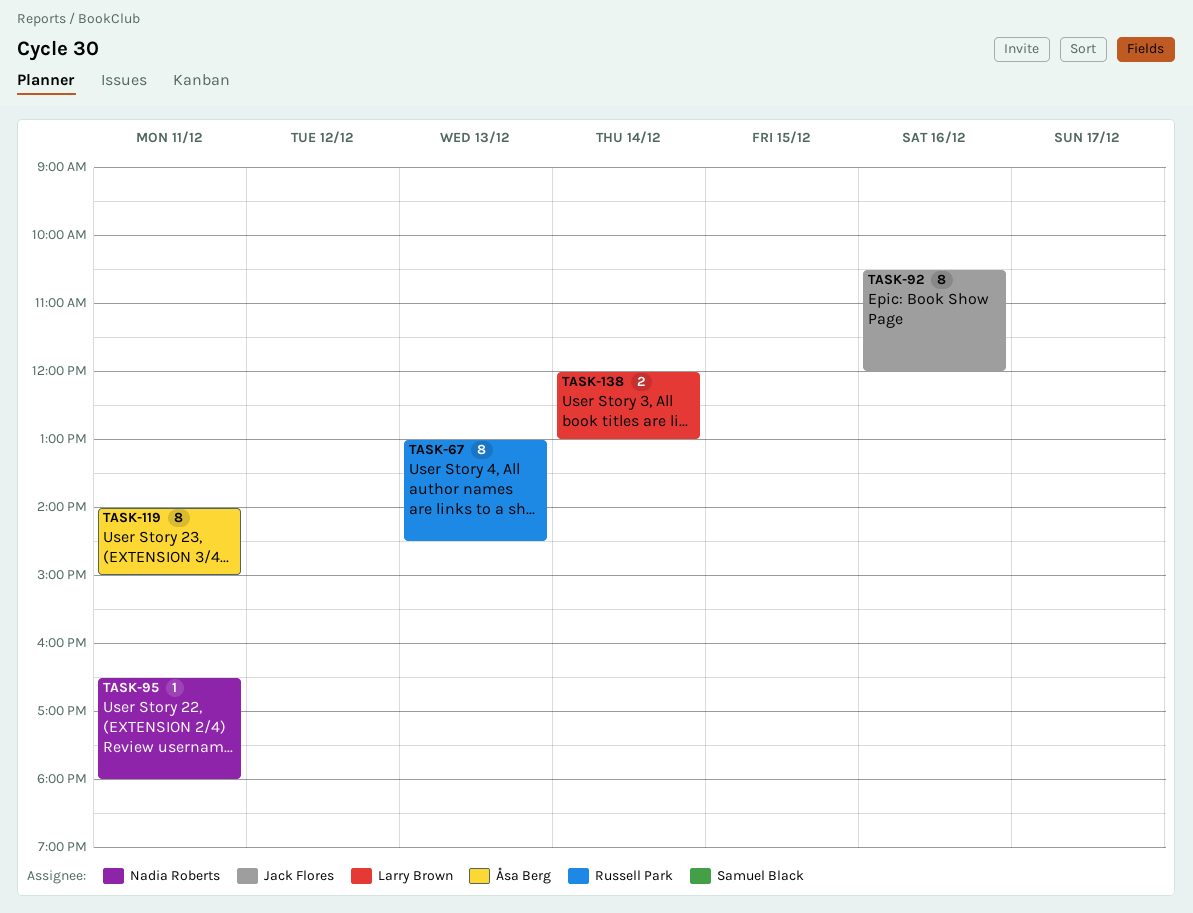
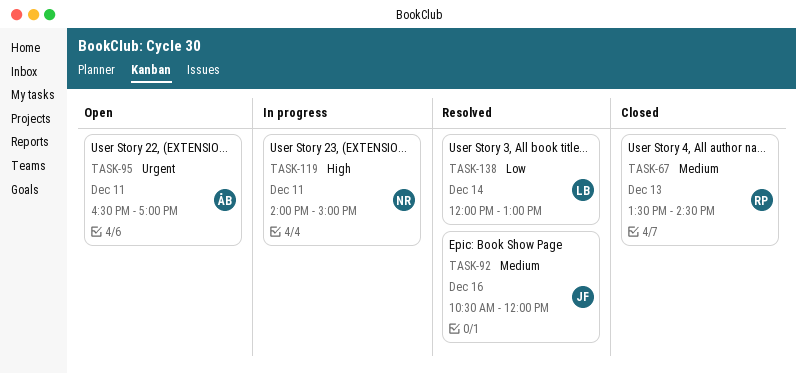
TASK-67, begins: 13:00 -> 13:30
TASK-95, owner: Nadia Roberts -> Åsa Berg
TASK-95, ends: 18:00 -> 17:00
TASK-119, owner: Åsa Berg -> Nadia Roberts

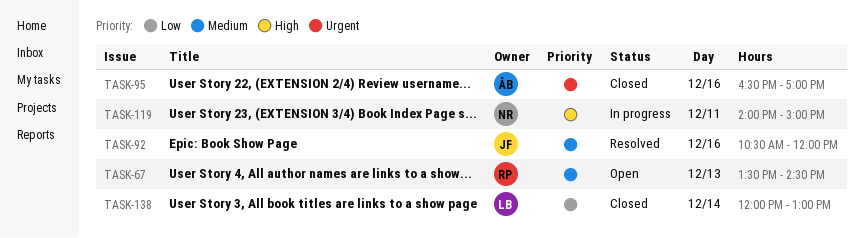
TASK-67, status: Closed -> Open
TASK-95, status: Open -> Closed
TASK-95, day: Dec 11 -> Dec 16
TASK-138, status: Resolved -> Closed

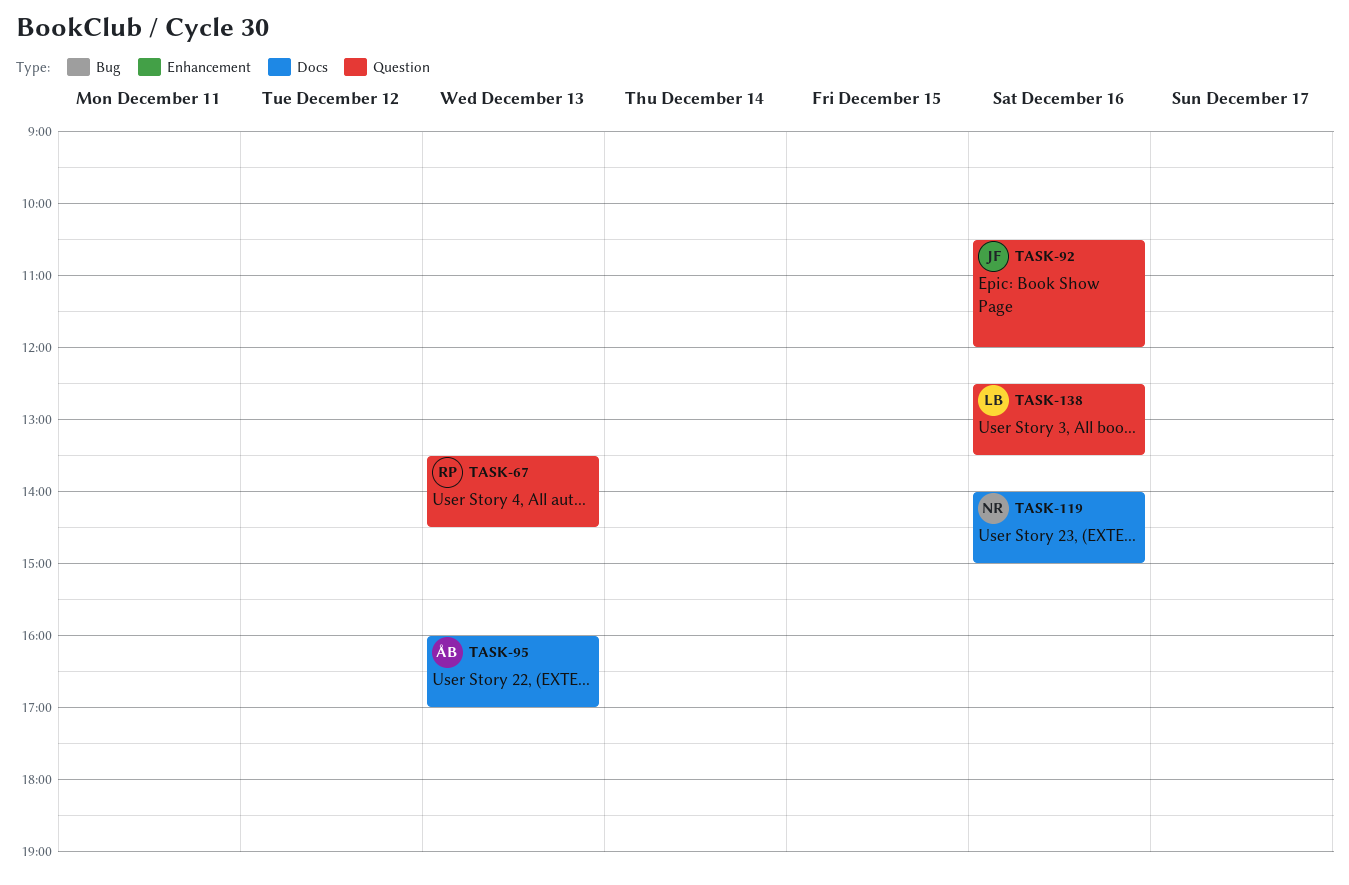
TASK-95, day: Dec 16 -> Dec 13
TASK-95, begins: 16:30 -> 16:00
TASK-119, day: Dec 11 -> Dec 16
TASK-138, day: Dec 14 -> Dec 16
TASK-138, begins: 12:00 -> 12:30
TASK-138, ends: 13:00 -> 13:30

